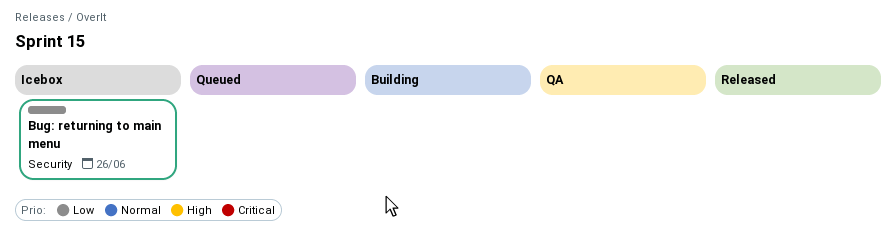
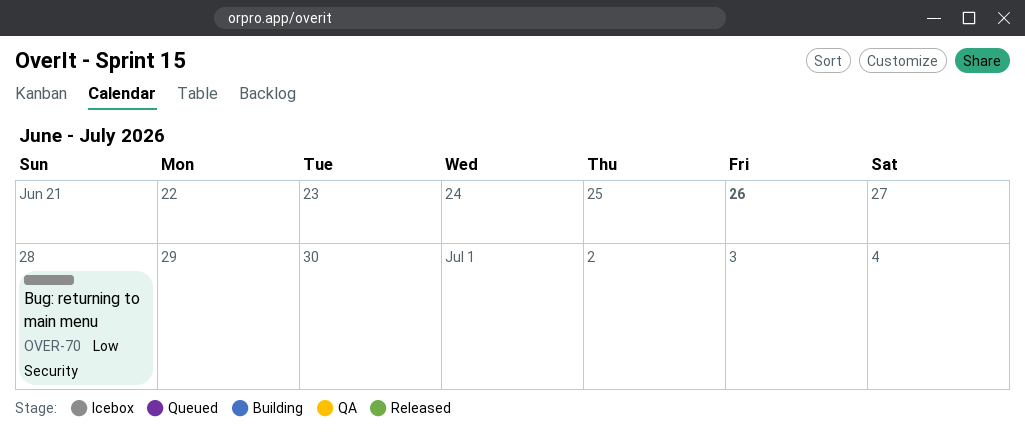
Bug: returning to main menu, due: Jun 26 -> Jun 28

